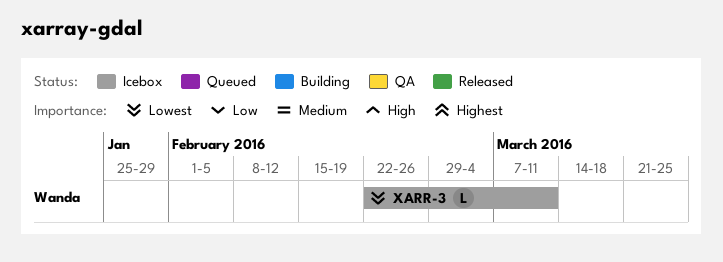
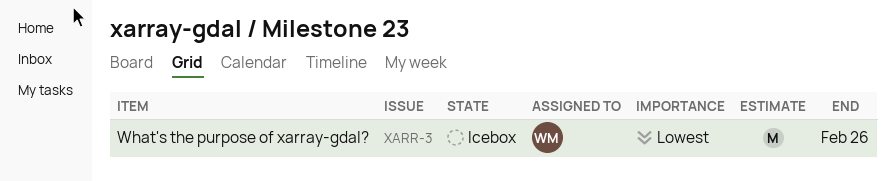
XARR-3, estimate: L -> M
XARR-3, due: Mar 11 -> Feb 26

